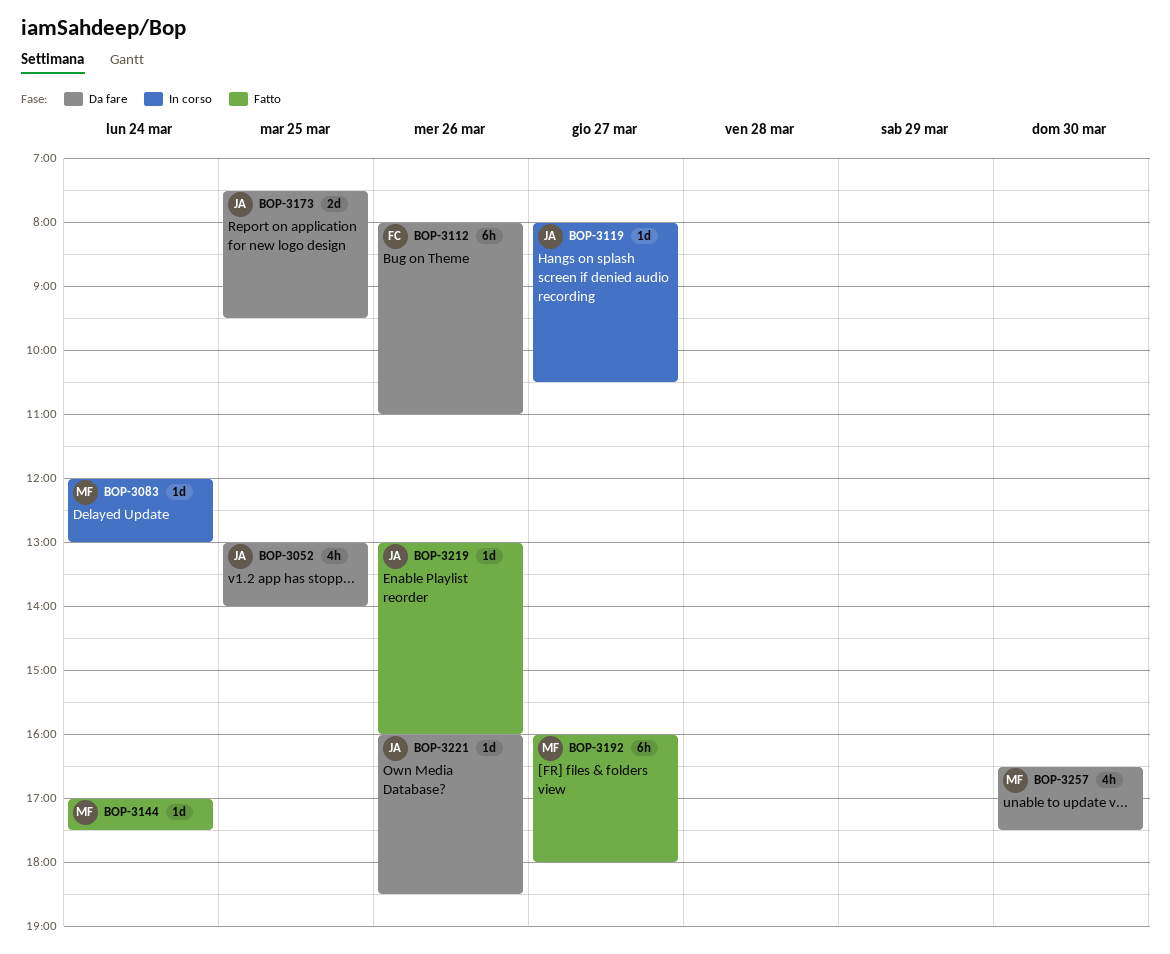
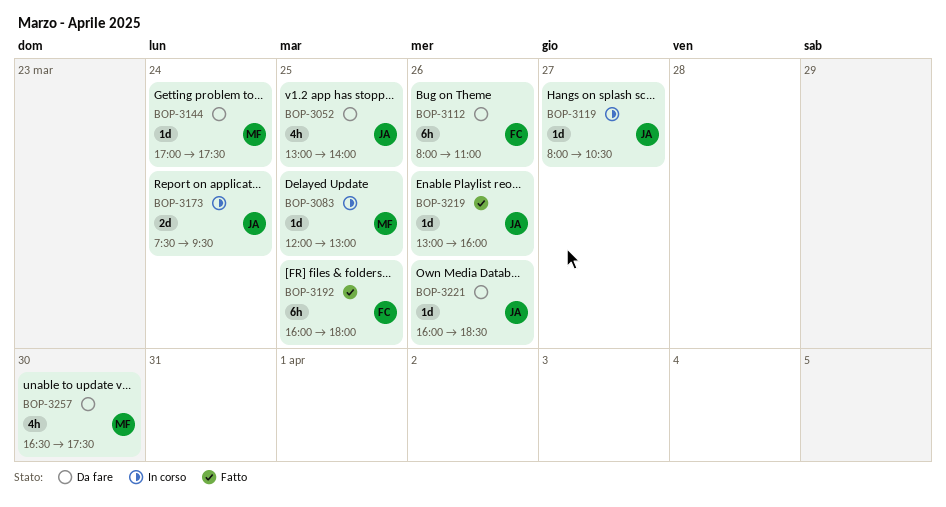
BOP-3083, day: Mar 24 -> Mar 25
BOP-3144, status: Fatto -> Da fare
BOP-3173, status: Da fare -> In corso
BOP-3173, day: Mar 25 -> Mar 24
BOP-3192, owner: MF -> FC
BOP-3192, day: Mar 27 -> Mar 25

